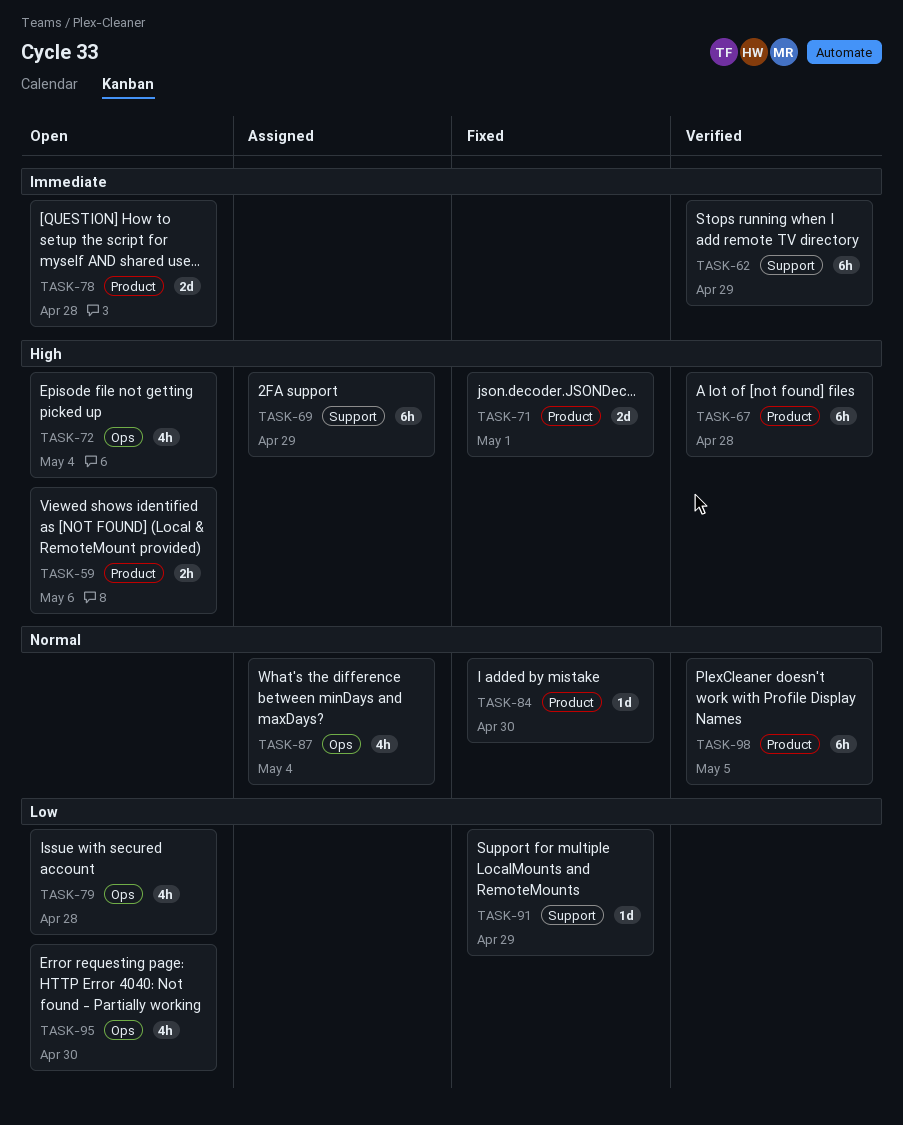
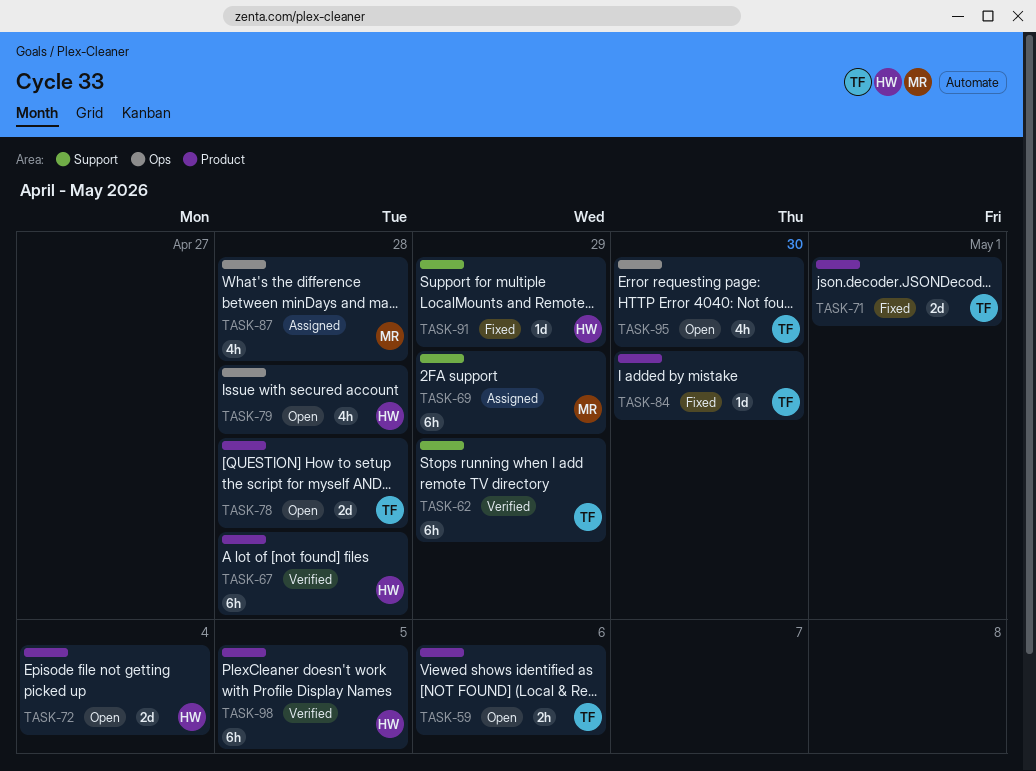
TASK-72, label: Ops -> Product
TASK-72, estimate: 4h -> 2d
TASK-87, due: May 4 -> Apr 28

